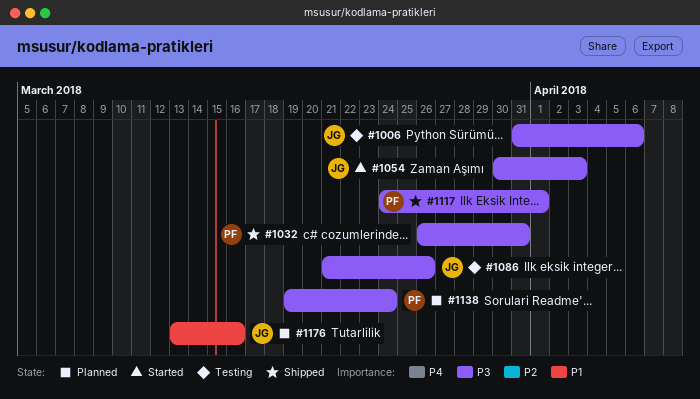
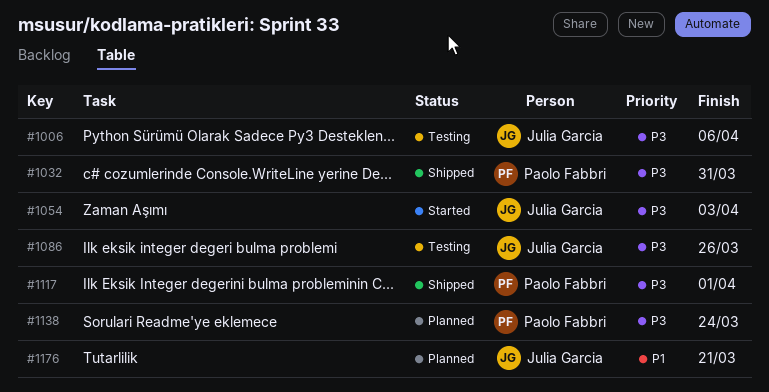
#1176, due: Mar 16 -> Mar 21

